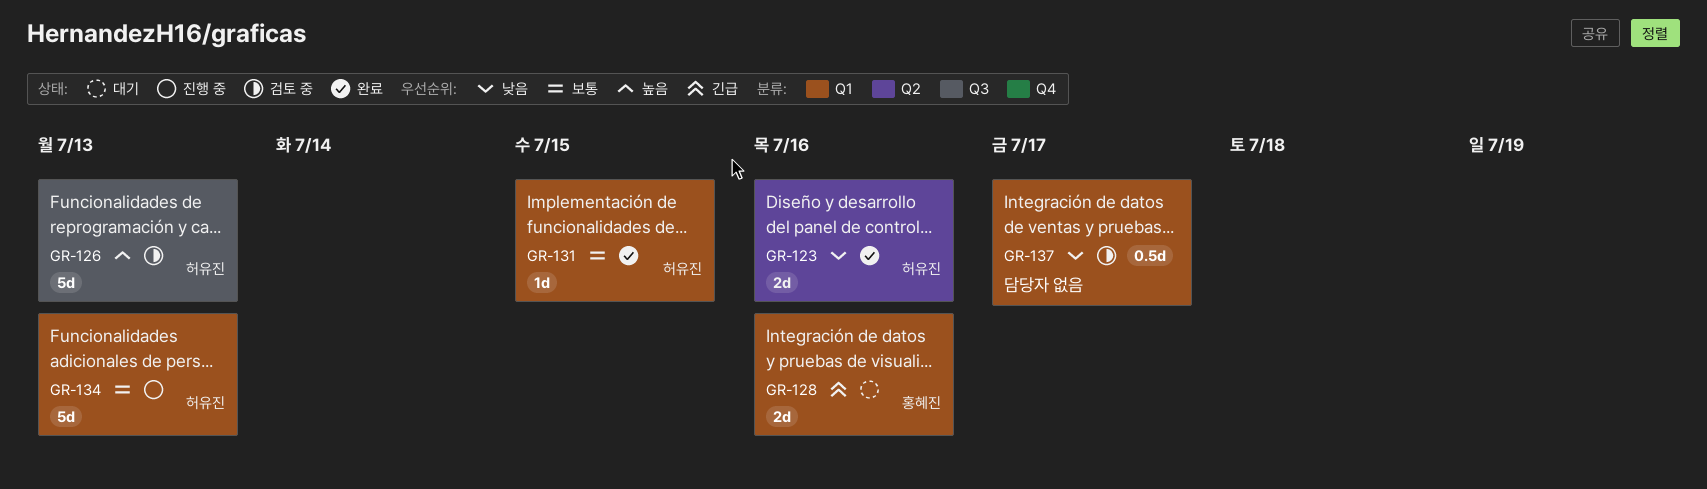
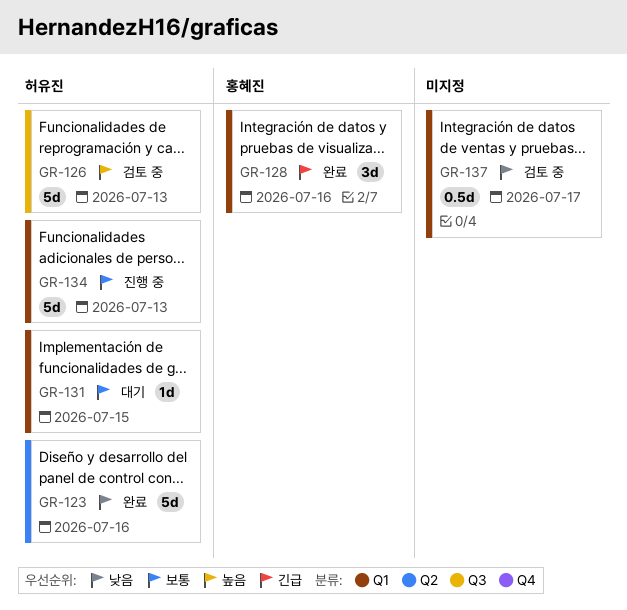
GR-123, estimate: 2d -> 5d
GR-128, status: 대기 -> 완료
GR-128, estimate: 2d -> 3d
GR-131, status: 완료 -> 대기

